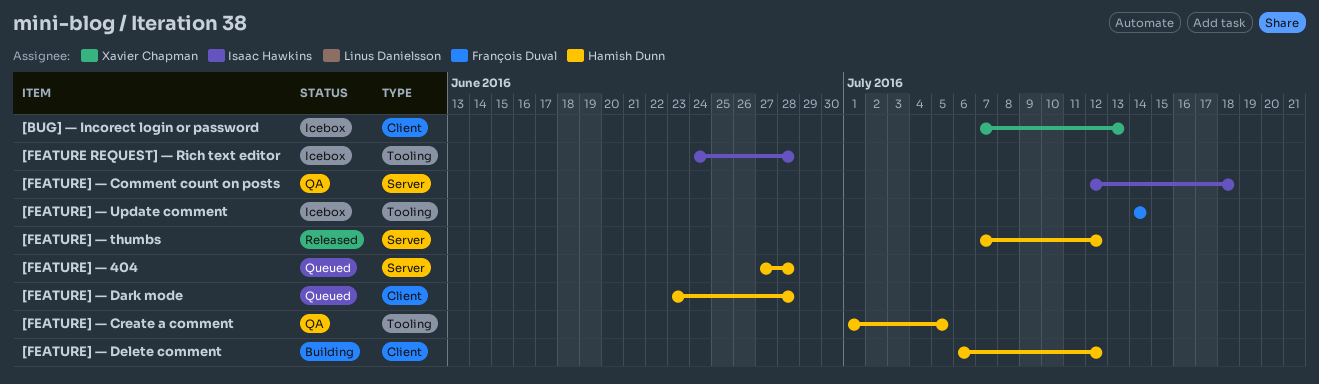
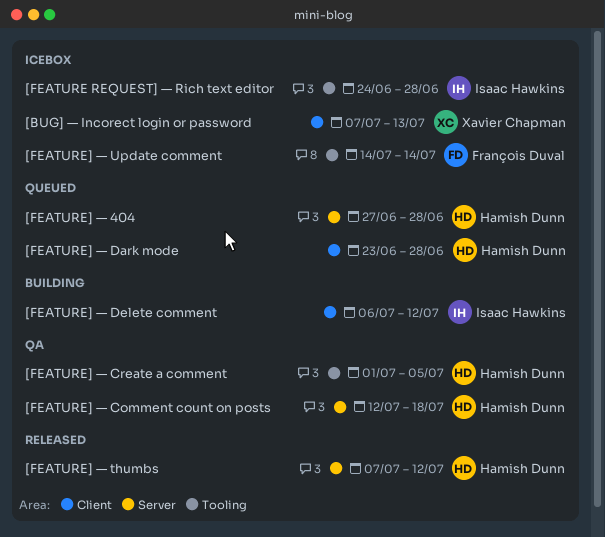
[FEATURE] — Comment count on posts, owner: Isaac Hawkins -> Hamish Dunn
[FEATURE] — Delete comment, owner: Hamish Dunn -> Isaac Hawkins

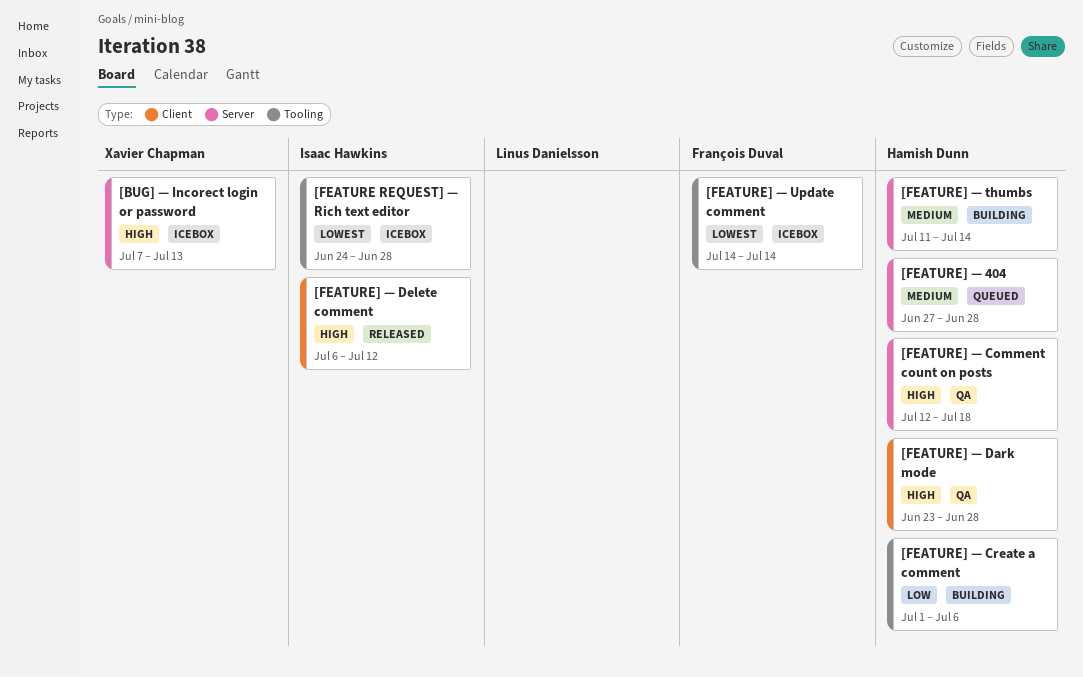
[BUG] — Incorect login or password, label: Client -> Server
[FEATURE] — Create a comment, status: QA -> Building
[FEATURE] — Create a comment, due: Jul 5 -> Jul 6
[FEATURE] — Dark mode, status: Queued -> QA
[FEATURE] — Delete comment, status: Building -> Released
[FEATURE] — thumbs, status: Released -> Building
[FEATURE] — thumbs, start: Jul 7 -> Jul 11
[FEATURE] — thumbs, due: Jul 12 -> Jul 14

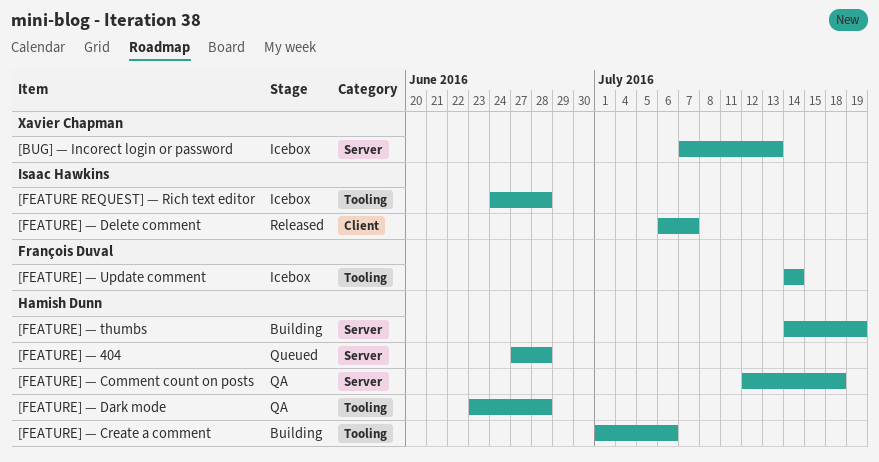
[FEATURE] — Dark mode, label: Client -> Tooling
[FEATURE] — Delete comment, due: Jul 12 -> Jul 7
[FEATURE] — thumbs, start: Jul 11 -> Jul 14
[FEATURE] — thumbs, due: Jul 14 -> Jul 19

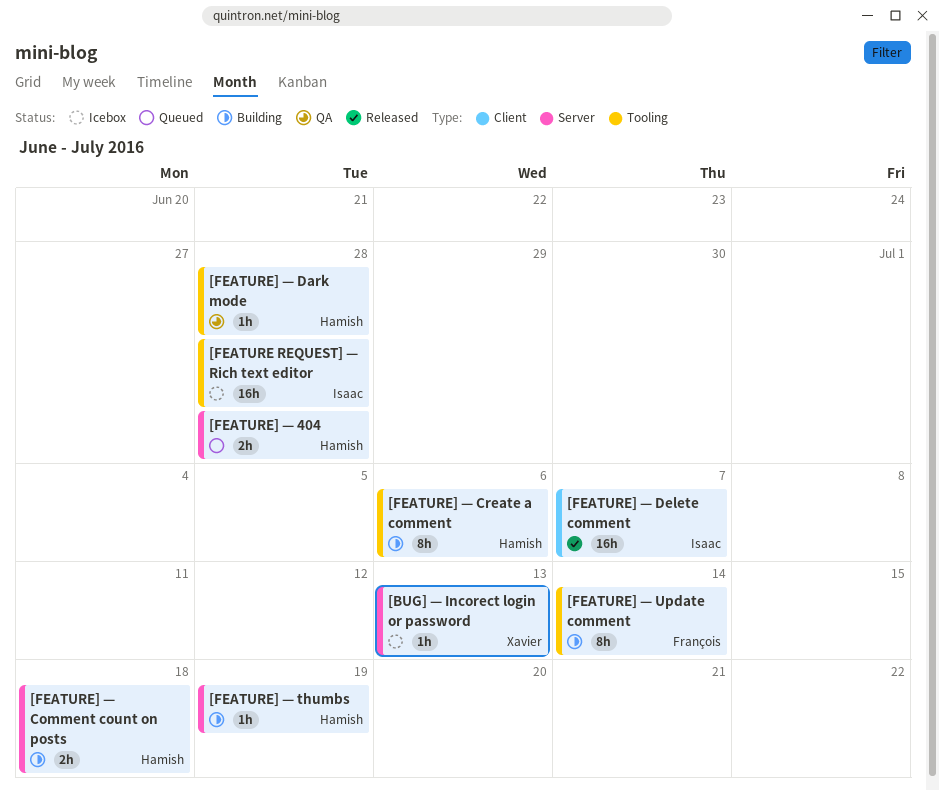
[FEATURE] — Comment count on posts, status: QA -> Building
[FEATURE] — Update comment, status: Icebox -> Building

